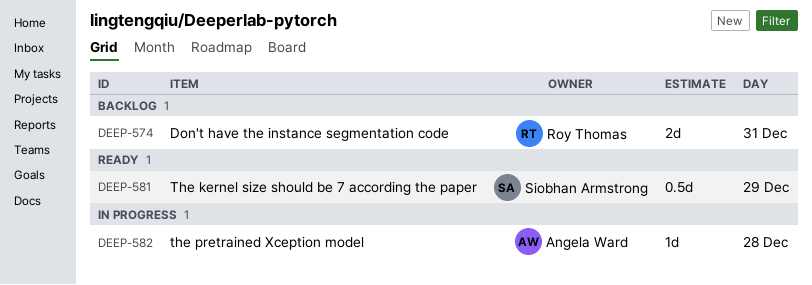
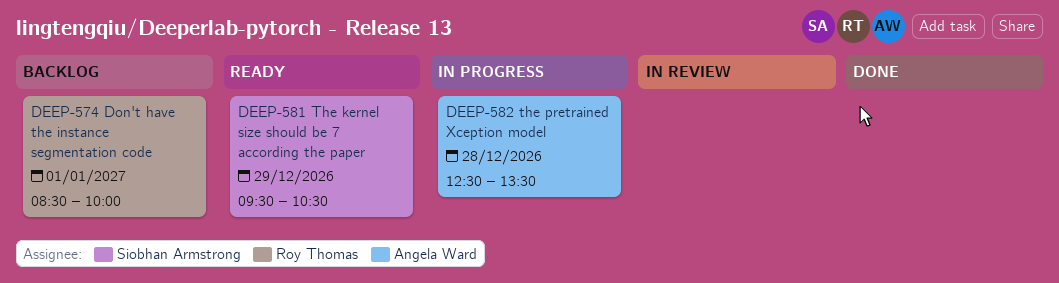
DEEP-574, day: Dec 31 -> Jan 1

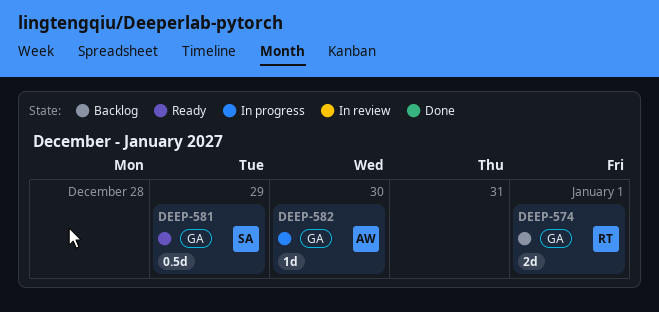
DEEP-582, day: Dec 28 -> Dec 30

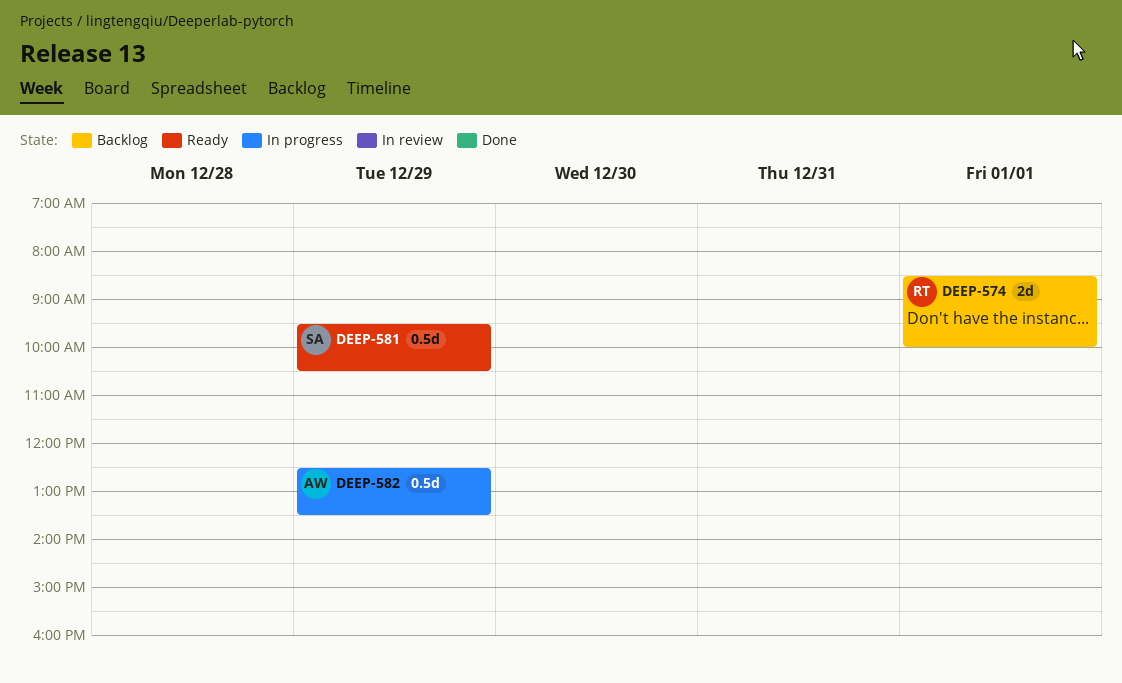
DEEP-582, estimate: 1d -> 0.5d
DEEP-582, day: Dec 30 -> Dec 29

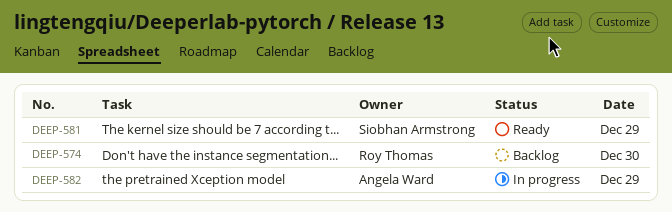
DEEP-574, day: Jan 1 -> Dec 30

